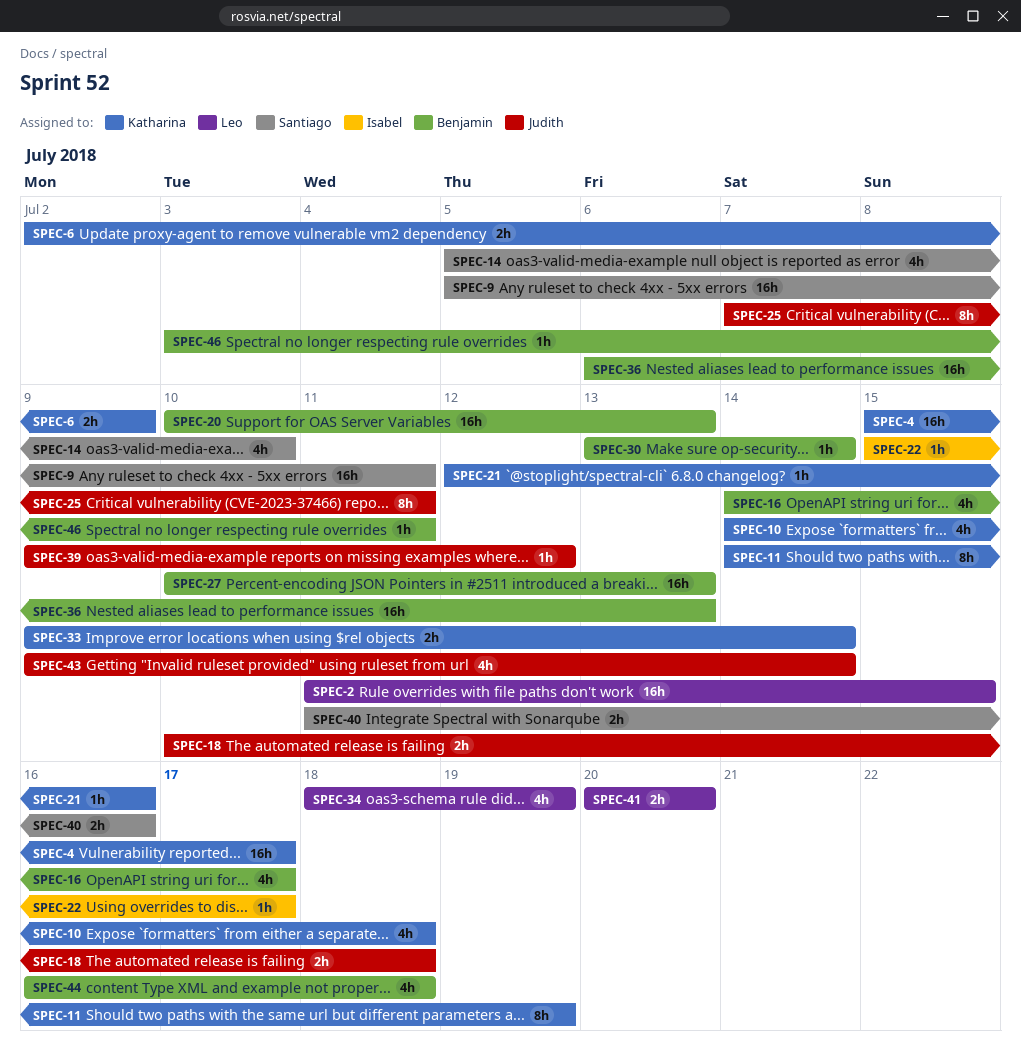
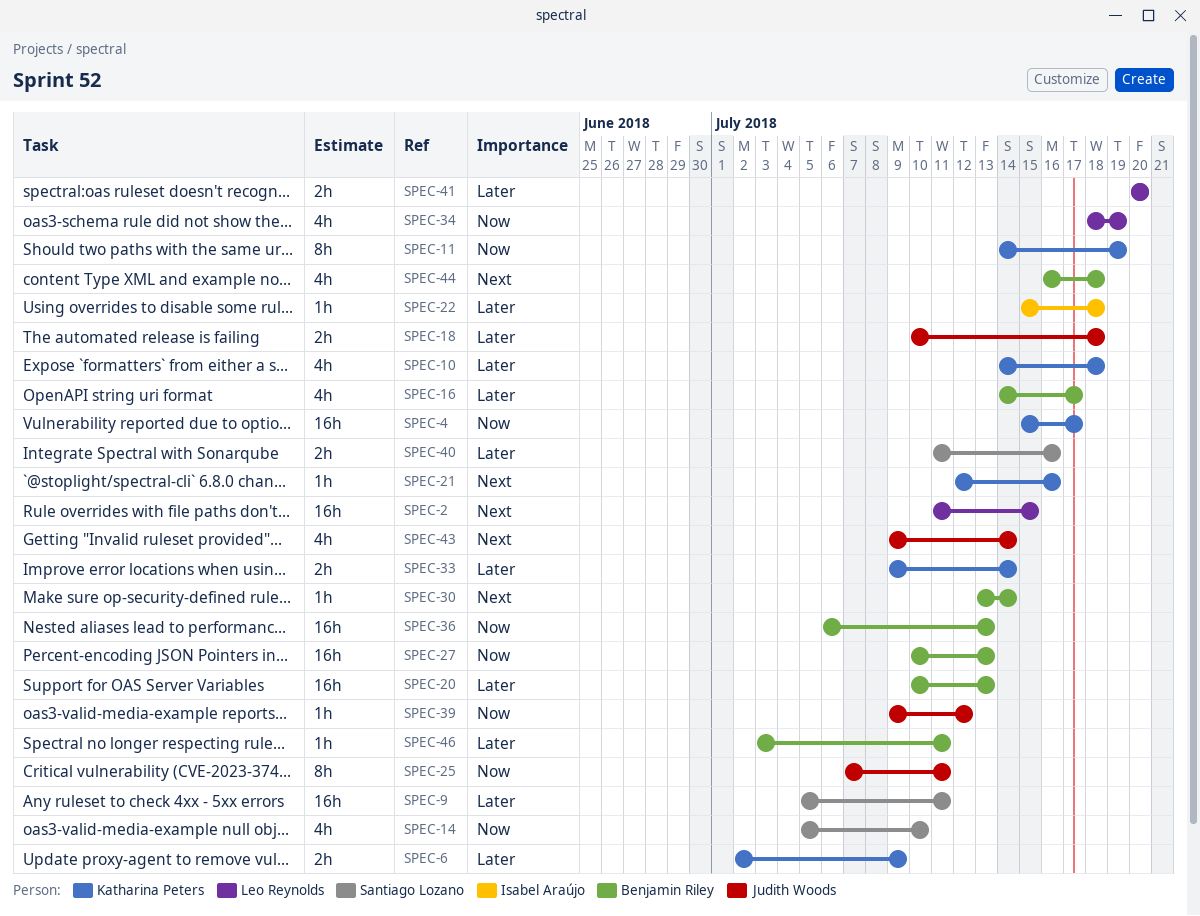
SPEC-22, due: Jul 17 -> Jul 18

